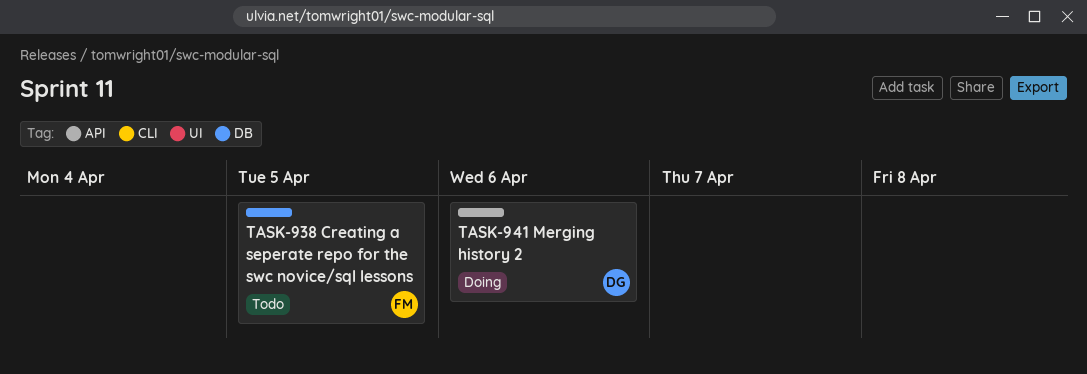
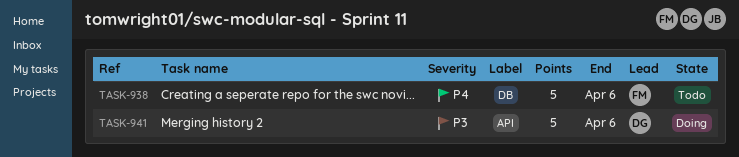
TASK-938, due: Apr 5 -> Apr 6

